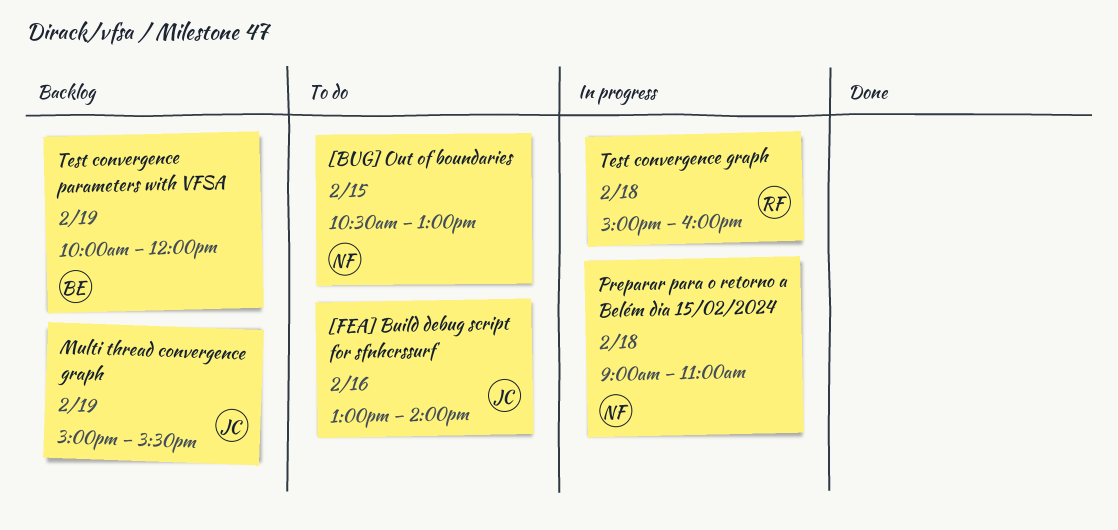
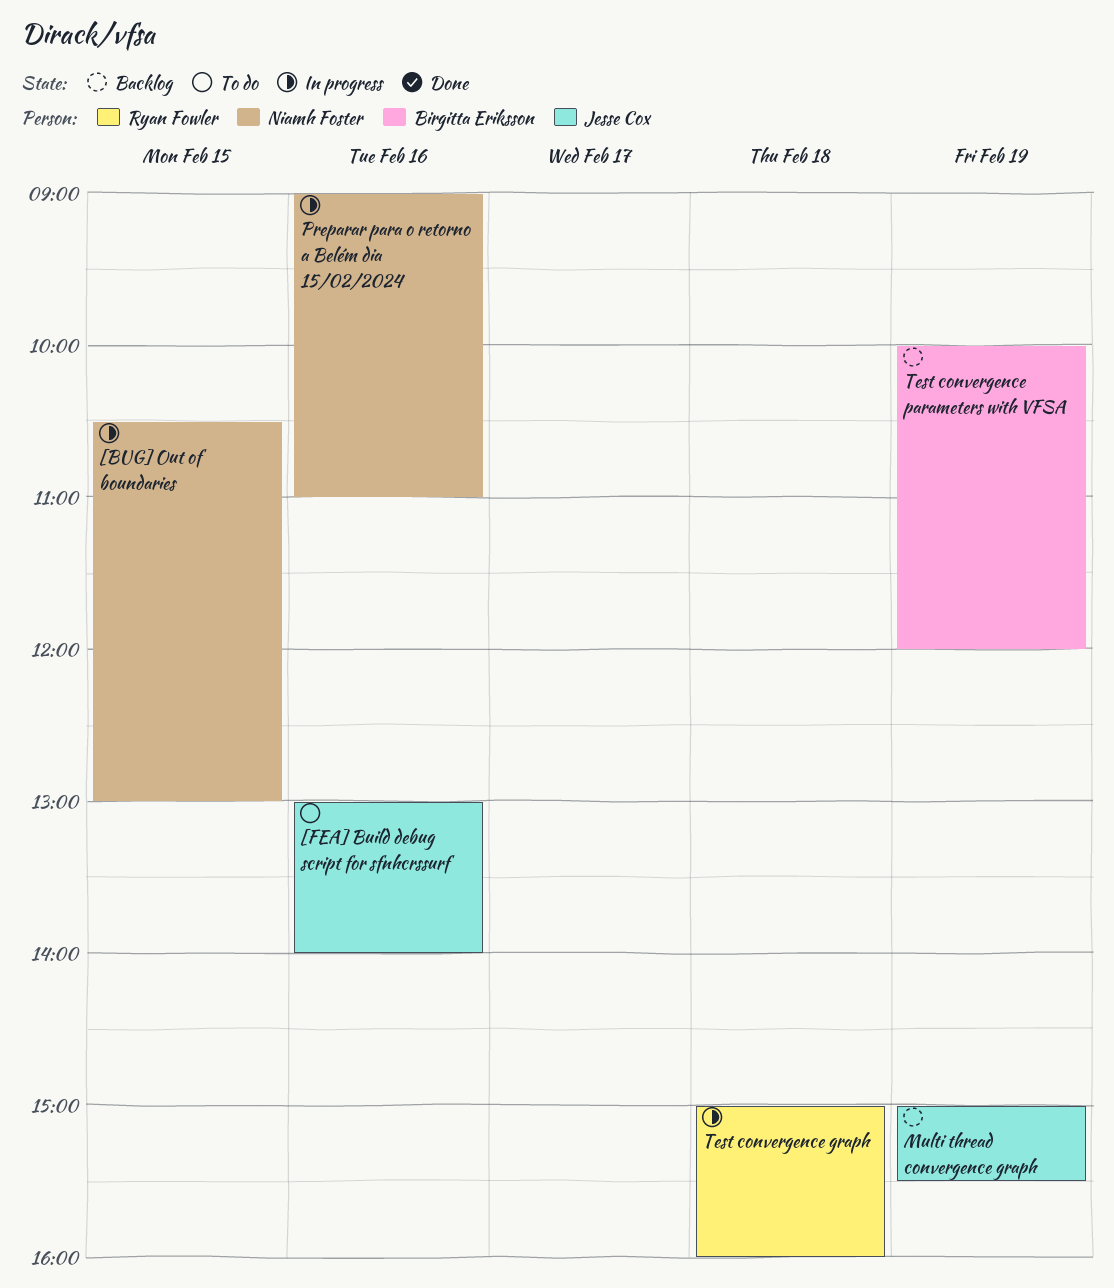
[BUG] Out of boundaries, status: To do -> In progress
Preparar para o retorno a Belém dia 15/02/2024, day: Feb 18 -> Feb 16

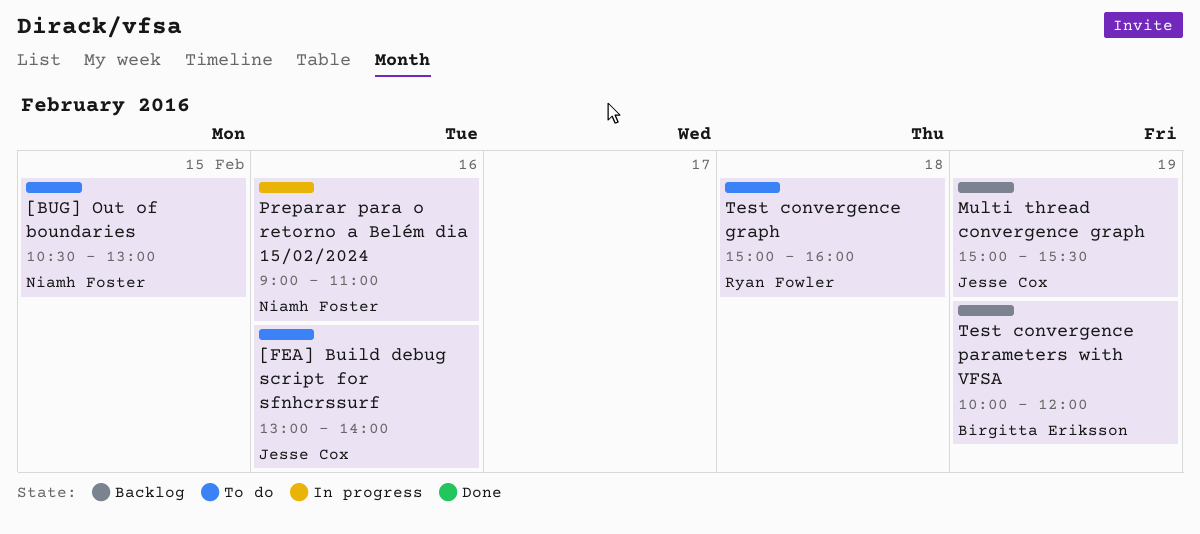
[BUG] Out of boundaries, status: In progress -> To do
Test convergence graph, status: In progress -> To do

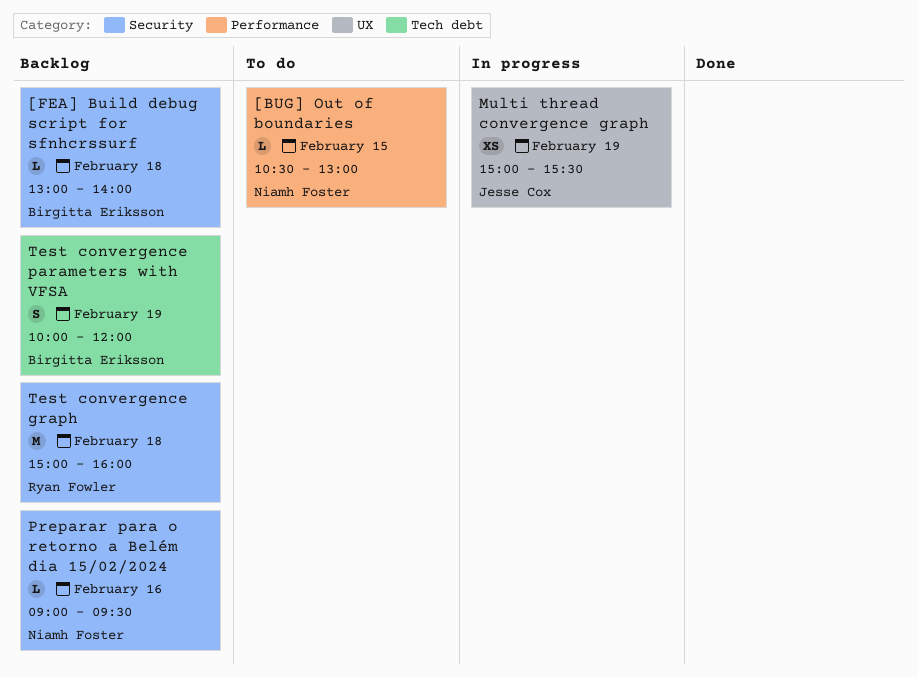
[FEA] Build debug script for sfnhcrssurf, status: To do -> Backlog
[FEA] Build debug script for sfnhcrssurf, owner: Jesse Cox -> Birgitta Eriksson
[FEA] Build debug script for sfnhcrssurf, day: Feb 16 -> Feb 18
Multi thread convergence graph, status: Backlog -> In progress
Preparar para o retorno a Belém dia 15/02/2024, status: In progress -> Backlog
Preparar para o retorno a Belém dia 15/02/2024, ends: 11:00 -> 09:30
Test convergence graph, status: To do -> Backlog

